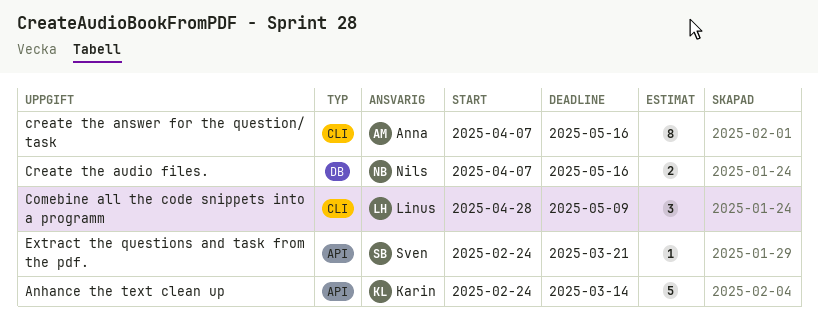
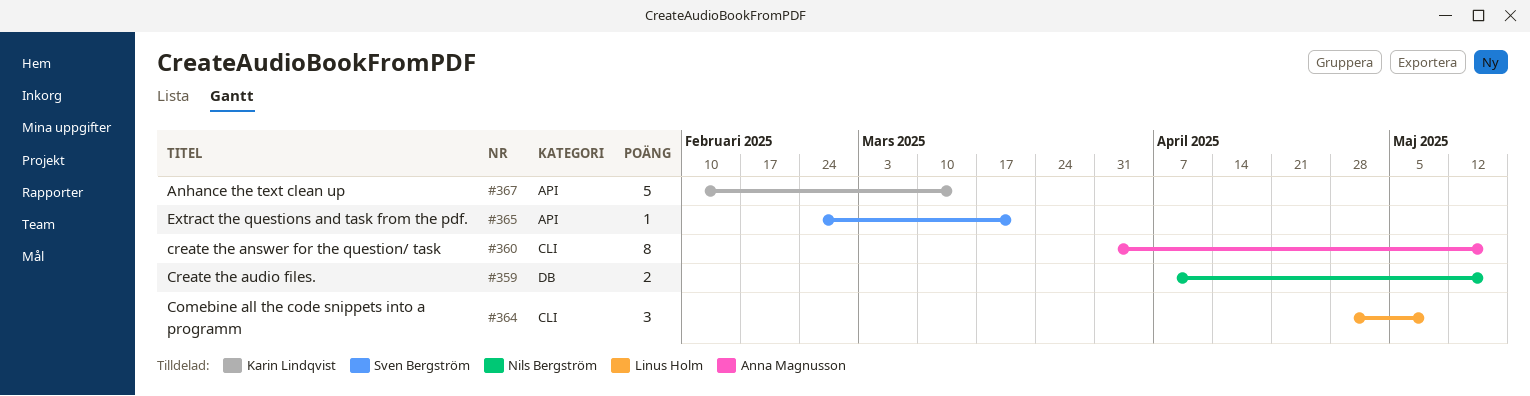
Anhance the text clean up, start: Feb 24 -> Feb 10
create the answer for the question/ task, start: Apr 7 -> Mar 31

